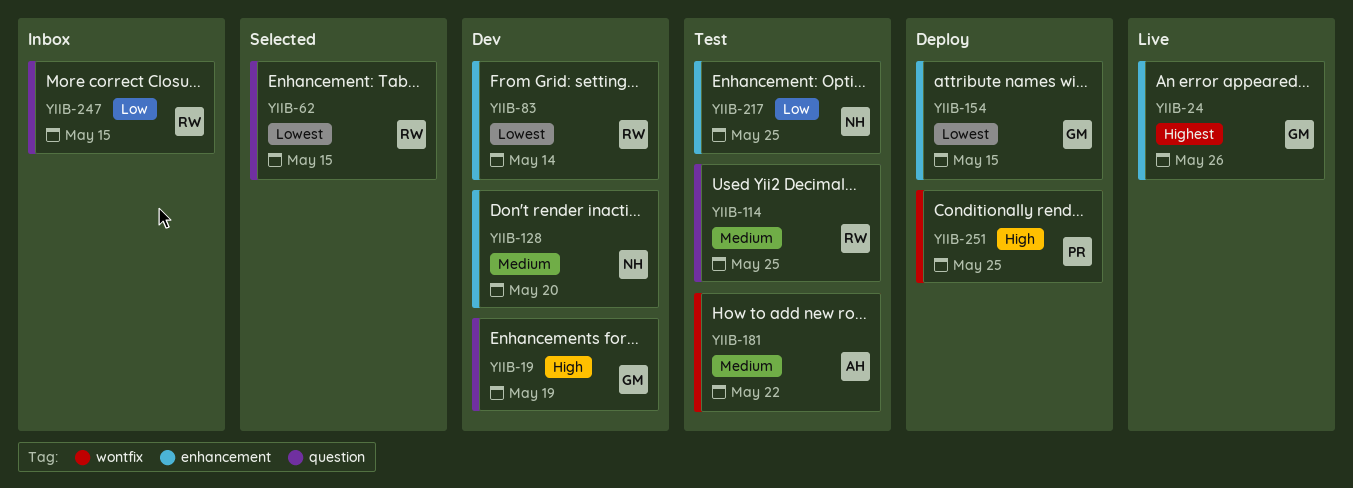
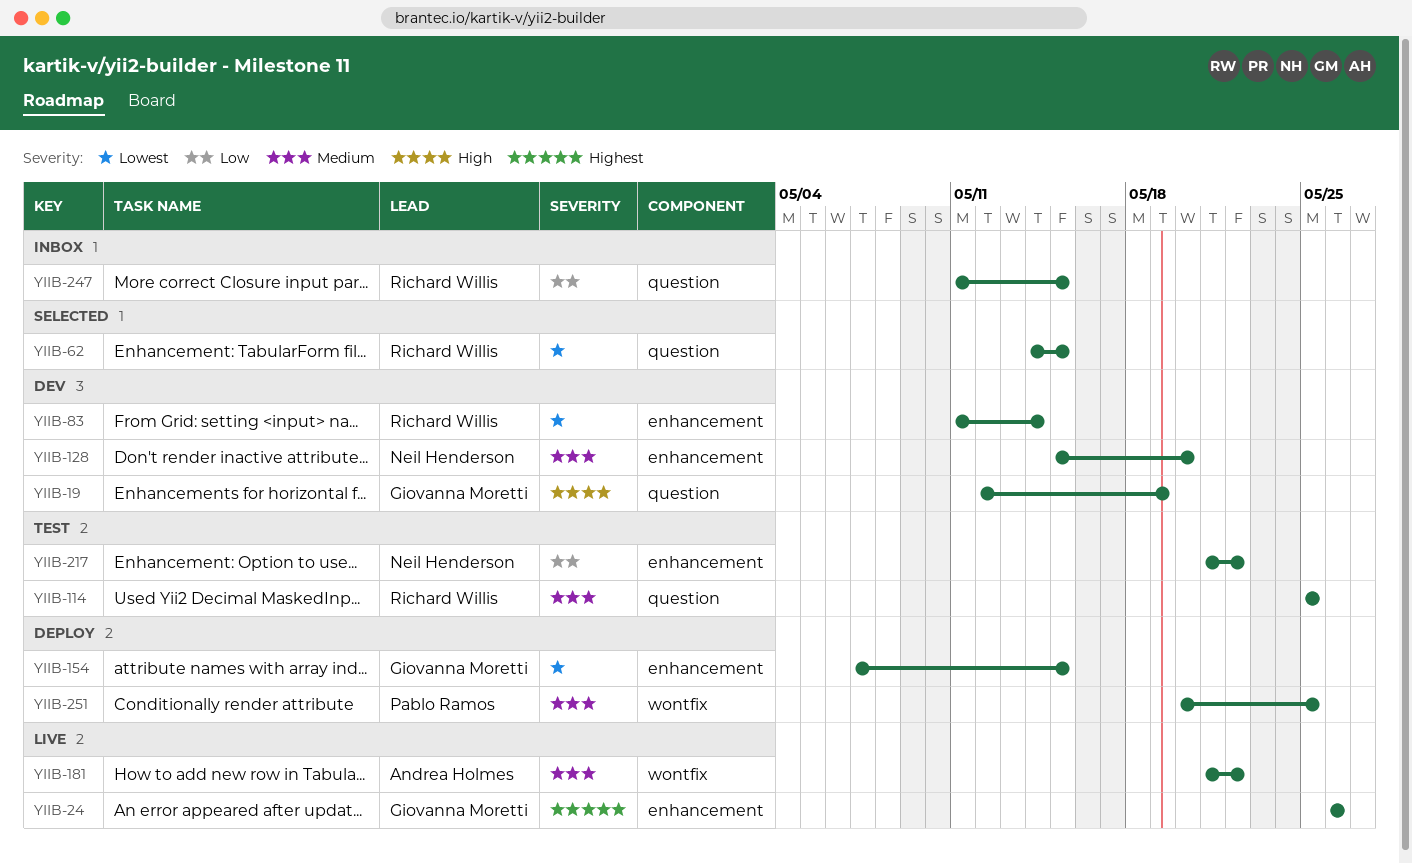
YIIB-181, status: Test -> Live
YIIB-217, due: May 25 -> May 22
YIIB-251, priority: High -> Medium

